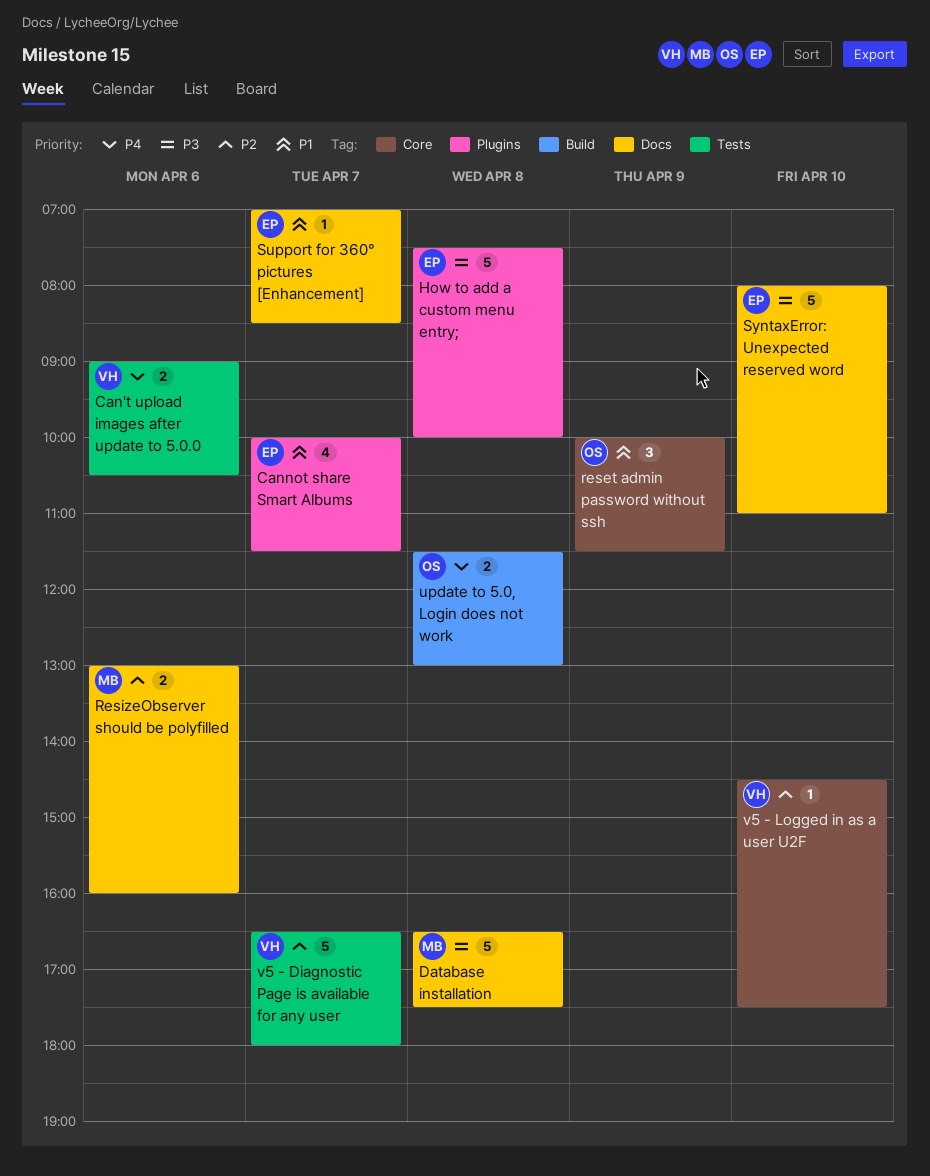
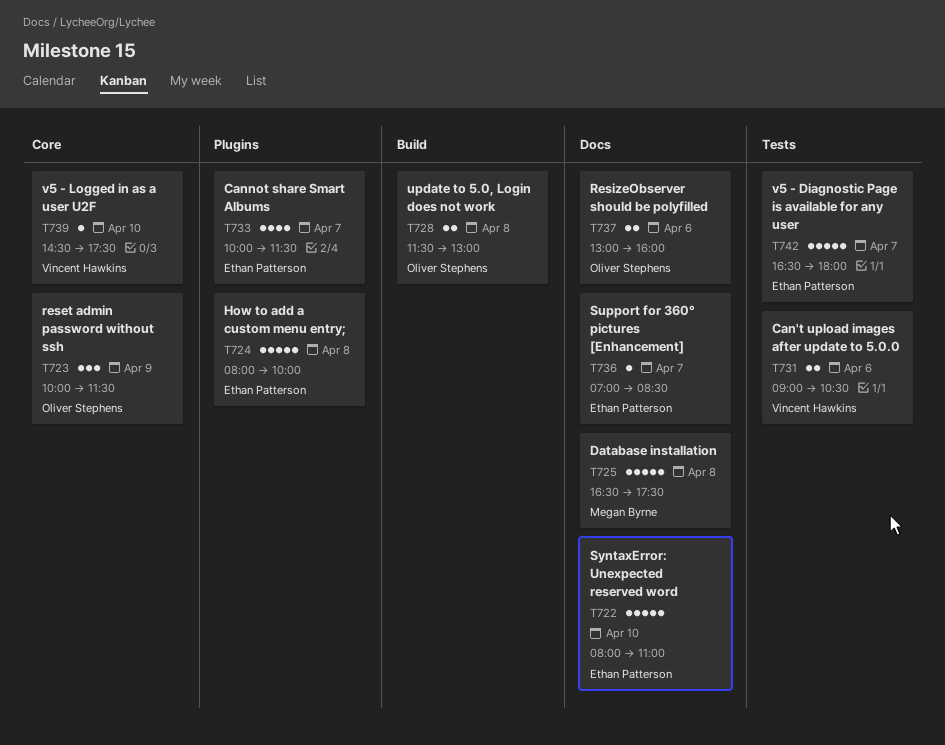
How to add a custom menu entry;, begins: 07:30 -> 08:00
ResizeObserver should be polyfilled, owner: Megan Byrne -> Oliver Stephens
v5 - Diagnostic Page is available for any user, owner: Vincent Hawkins -> Ethan Patterson

